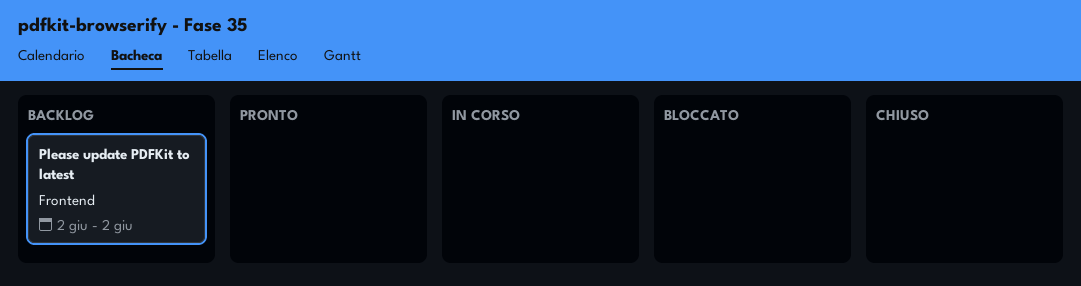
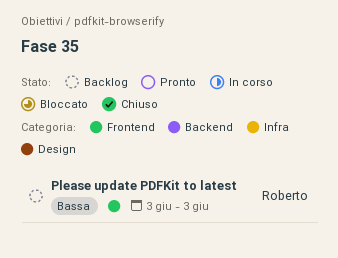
Please update PDFKit to latest, start: Jun 2 -> Jun 3
Please update PDFKit to latest, due: Jun 2 -> Jun 3

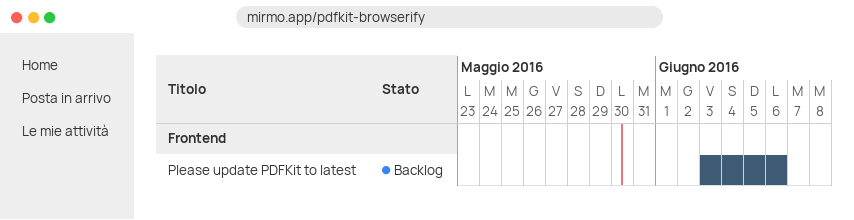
Please update PDFKit to latest, due: Jun 3 -> Jun 6

